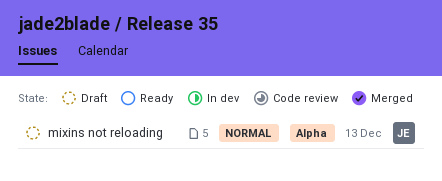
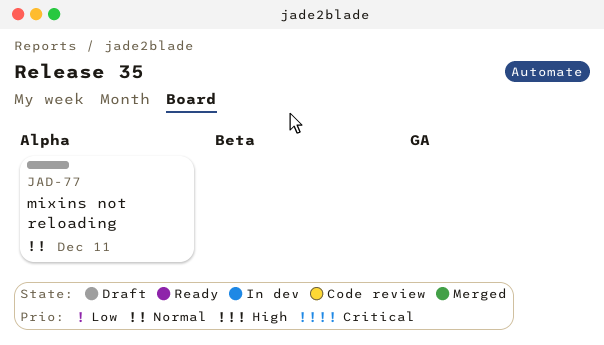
mixins not reloading, due: Dec 13 -> Dec 11

